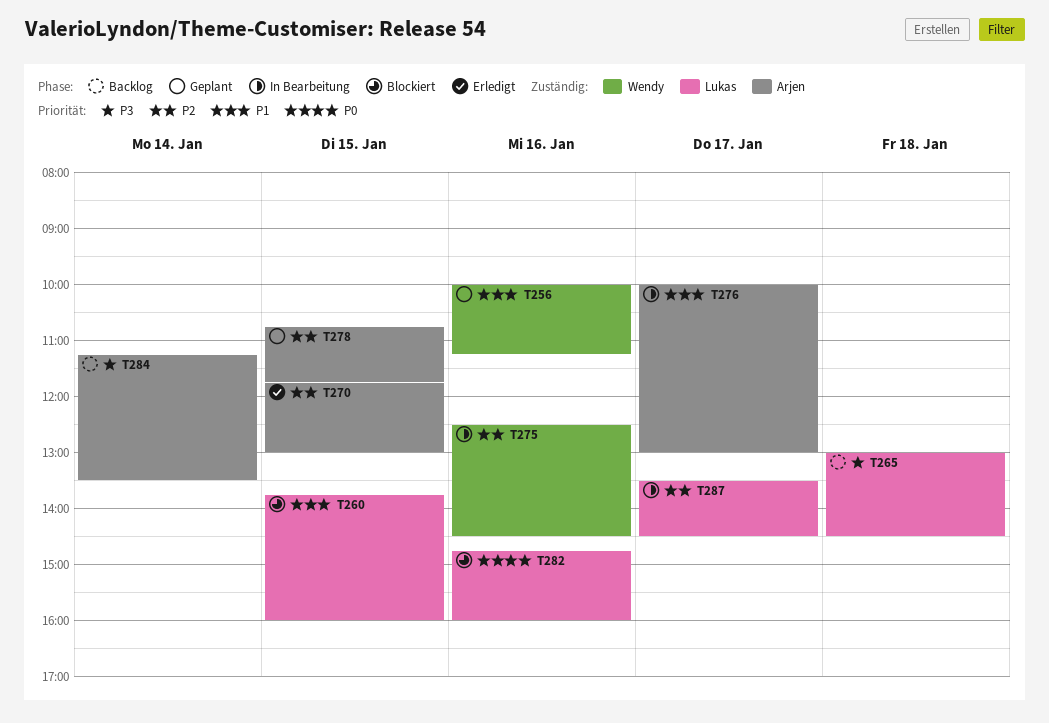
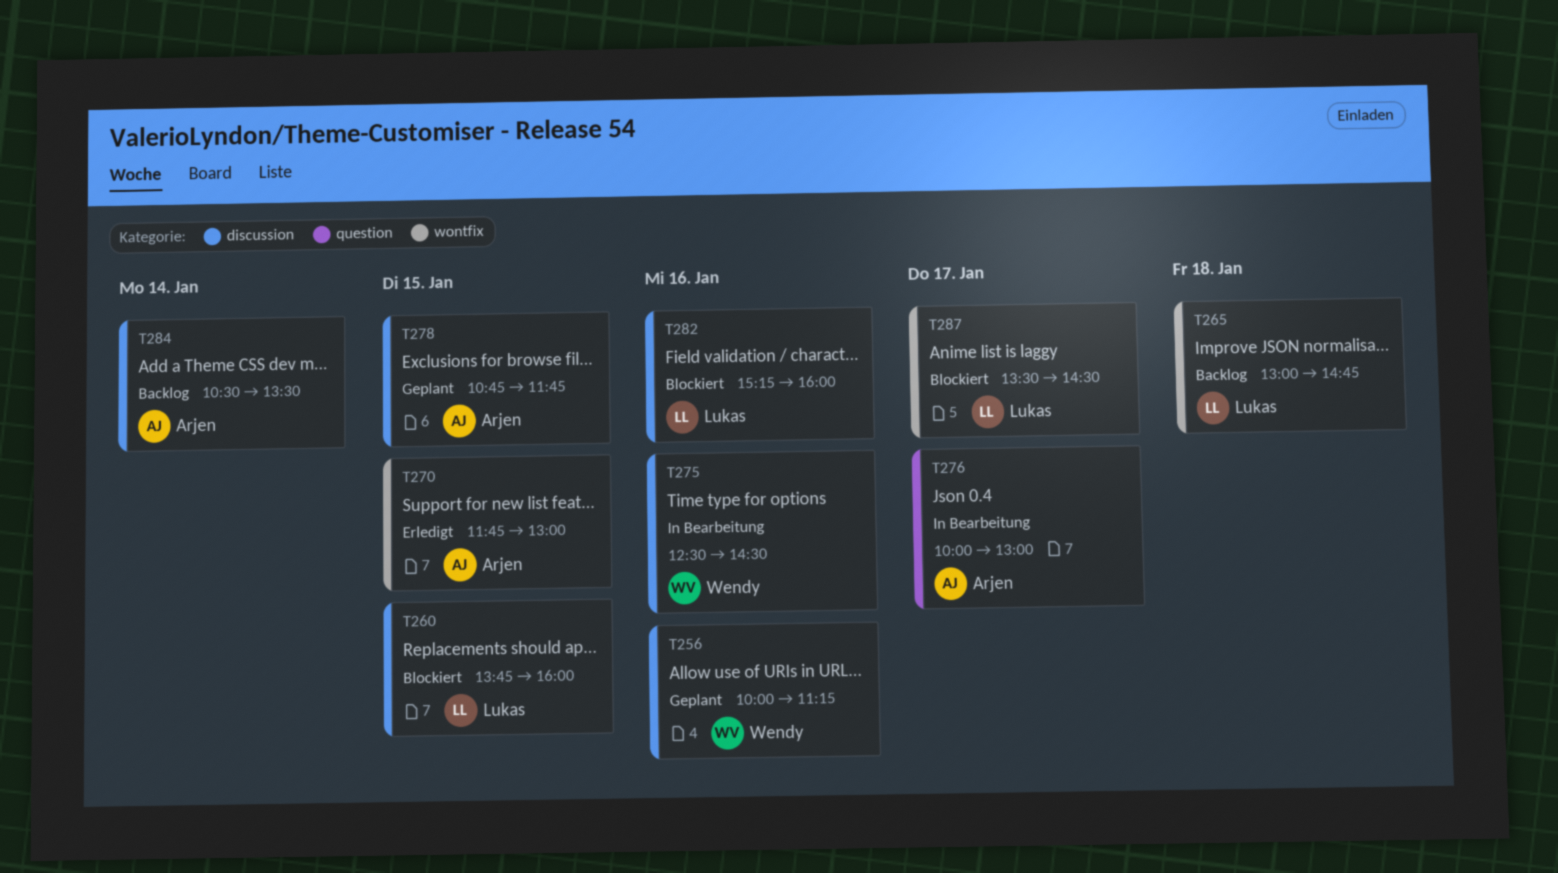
T265, ends: 14:30 -> 14:45
T282, begins: 14:45 -> 15:15
T284, begins: 11:15 -> 10:30
T287, status: In Bearbeitung -> Blockiert

